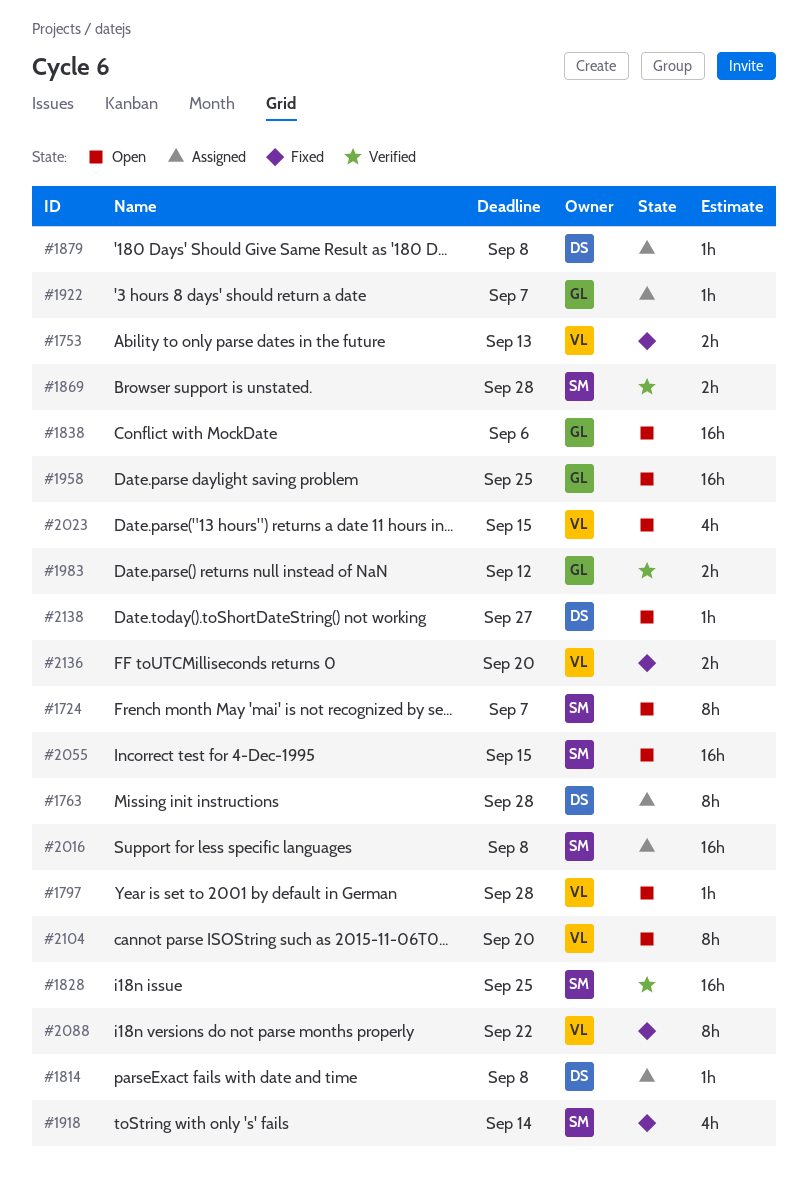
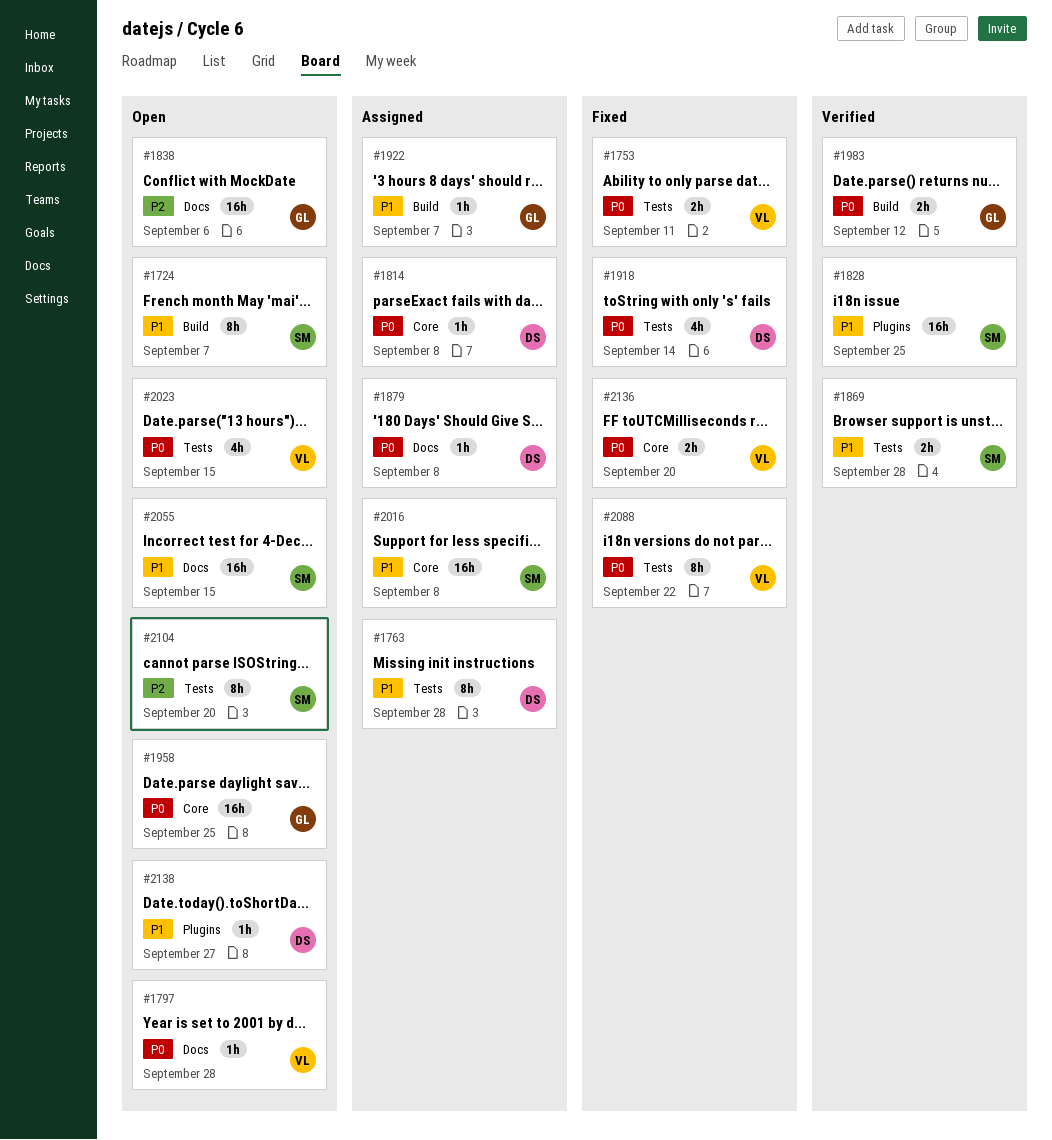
#1753, due: Sep 13 -> Sep 11
#1918, owner: SM -> DS
#2104, owner: VL -> SM

